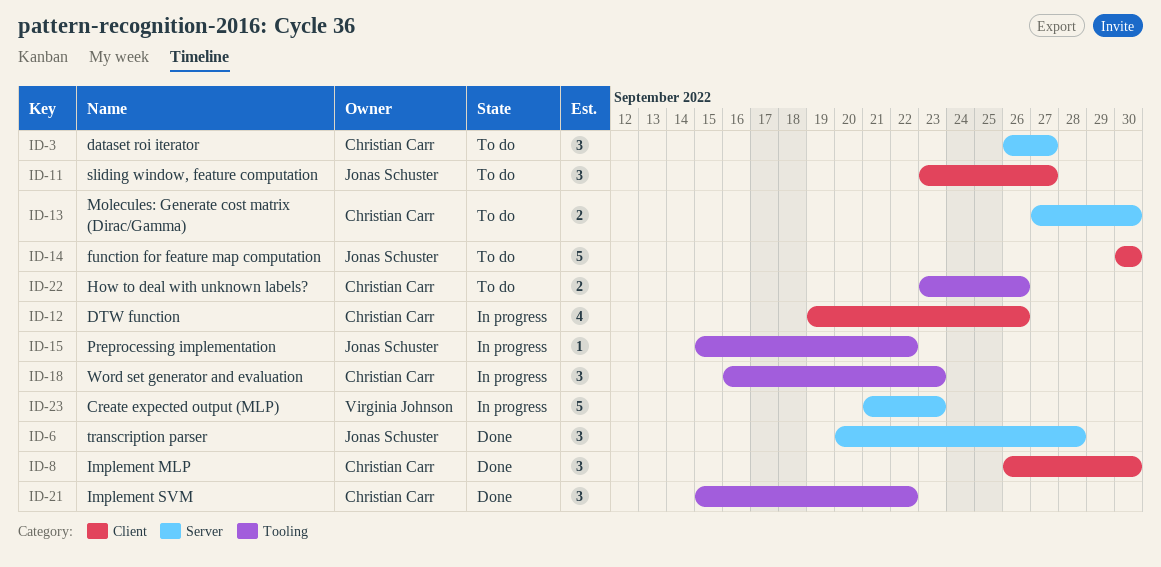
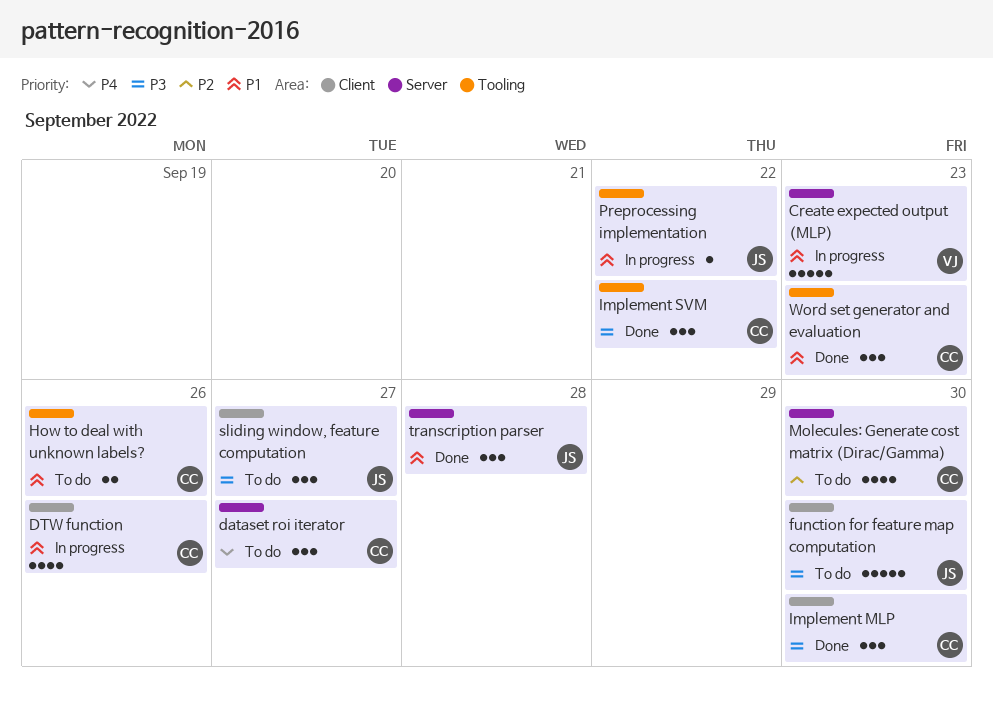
Molecules: Generate cost matrix (Dirac/Gamma), estimate: 2 -> 4
Word set generator and evaluation, status: In progress -> Done

